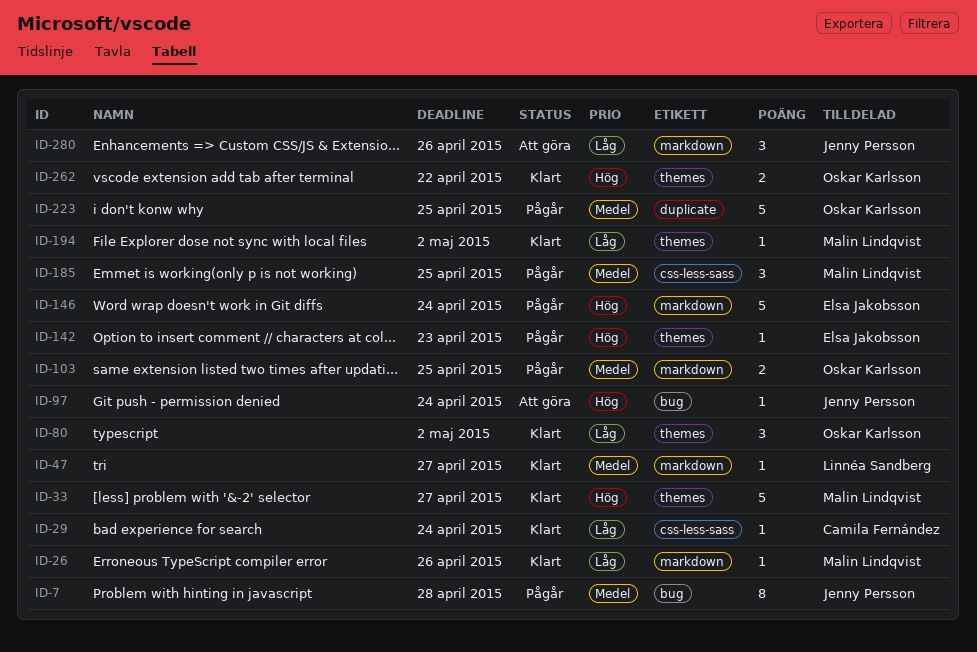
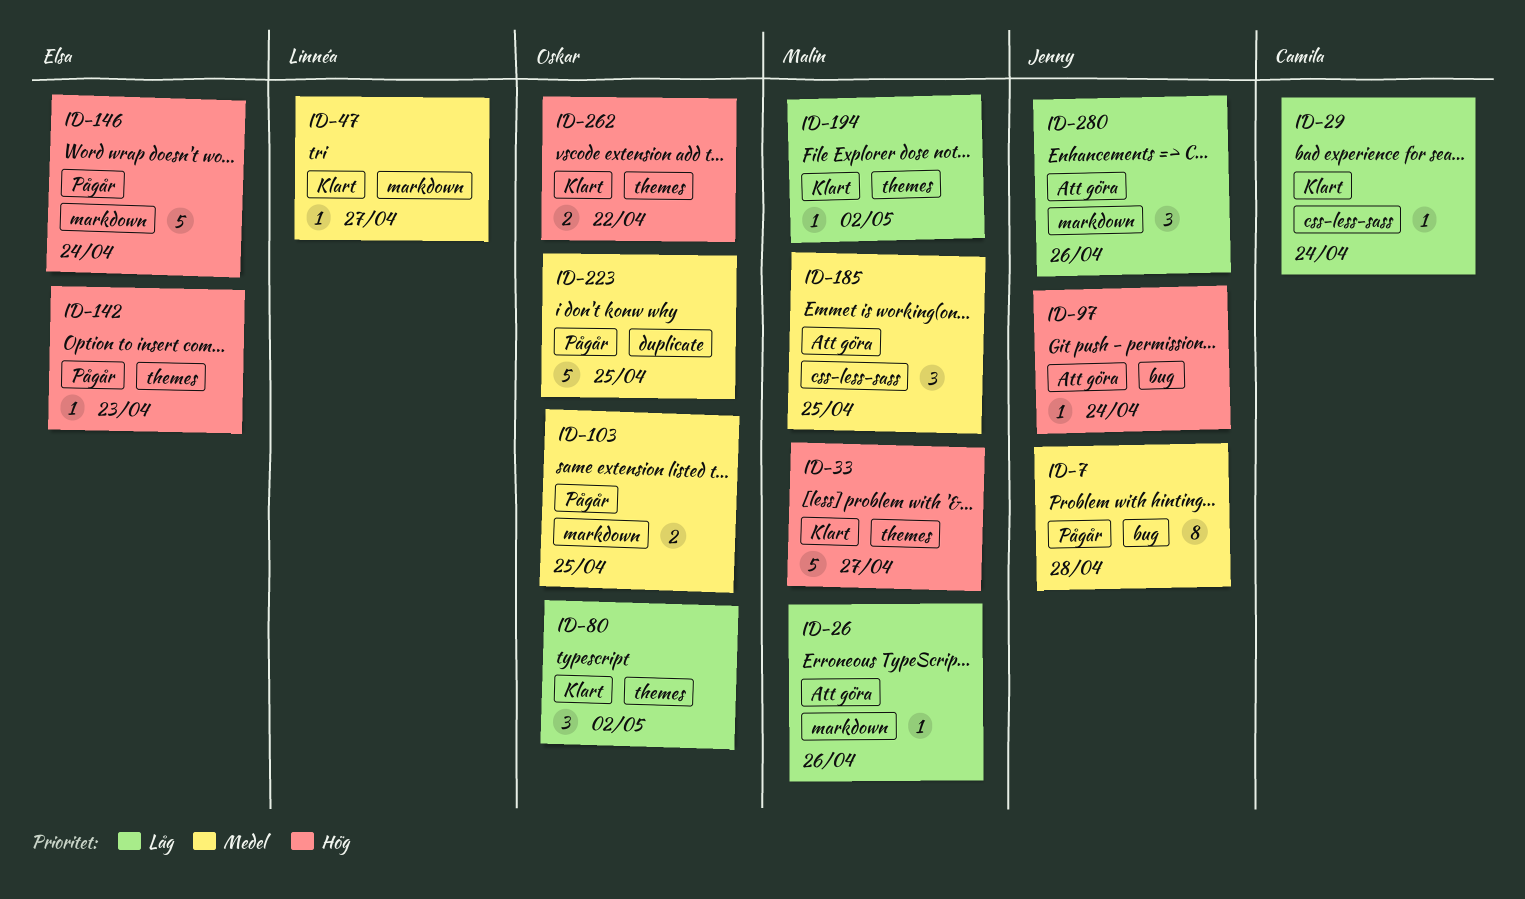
ID-26, status: Klart -> Att göra
ID-185, status: Pågår -> Att göra

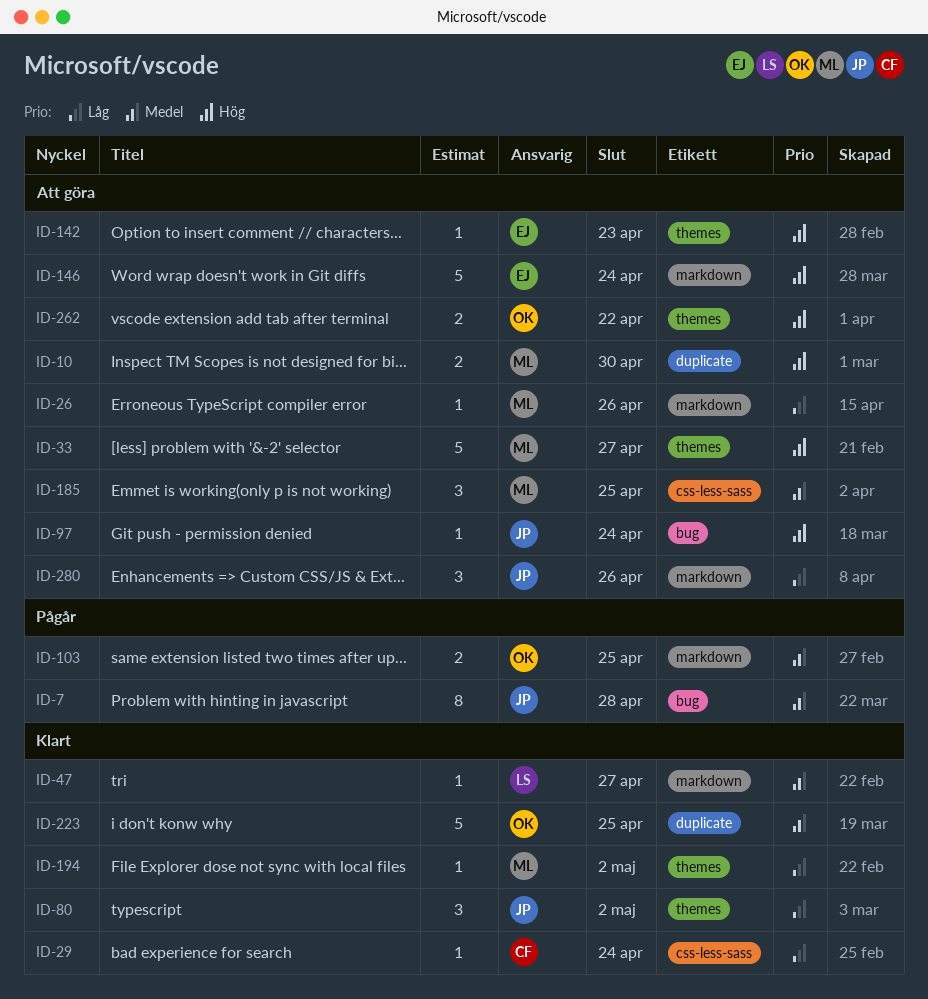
ID-10: none -> present
ID-33, status: Klart -> Att göra
ID-80, owner: Oskar -> Jenny
ID-142, status: Pågår -> Att göra
ID-146, status: Pågår -> Att göra
ID-223, status: Pågår -> Klart
ID-262, status: Klart -> Att göra

